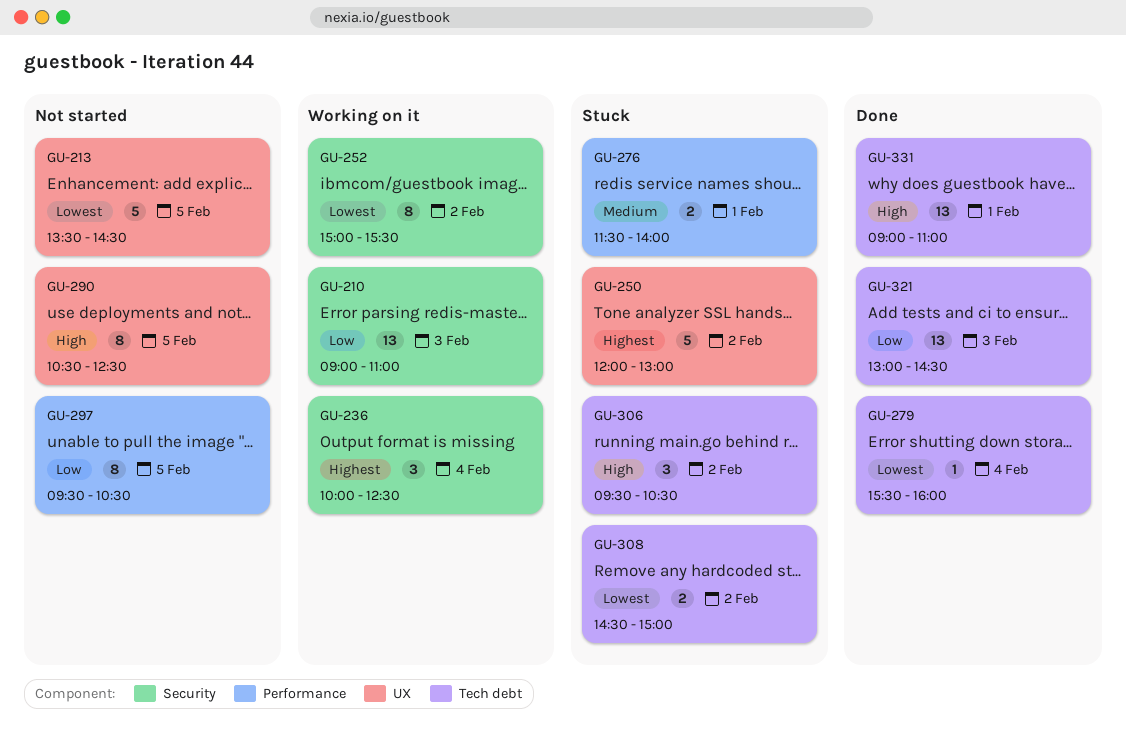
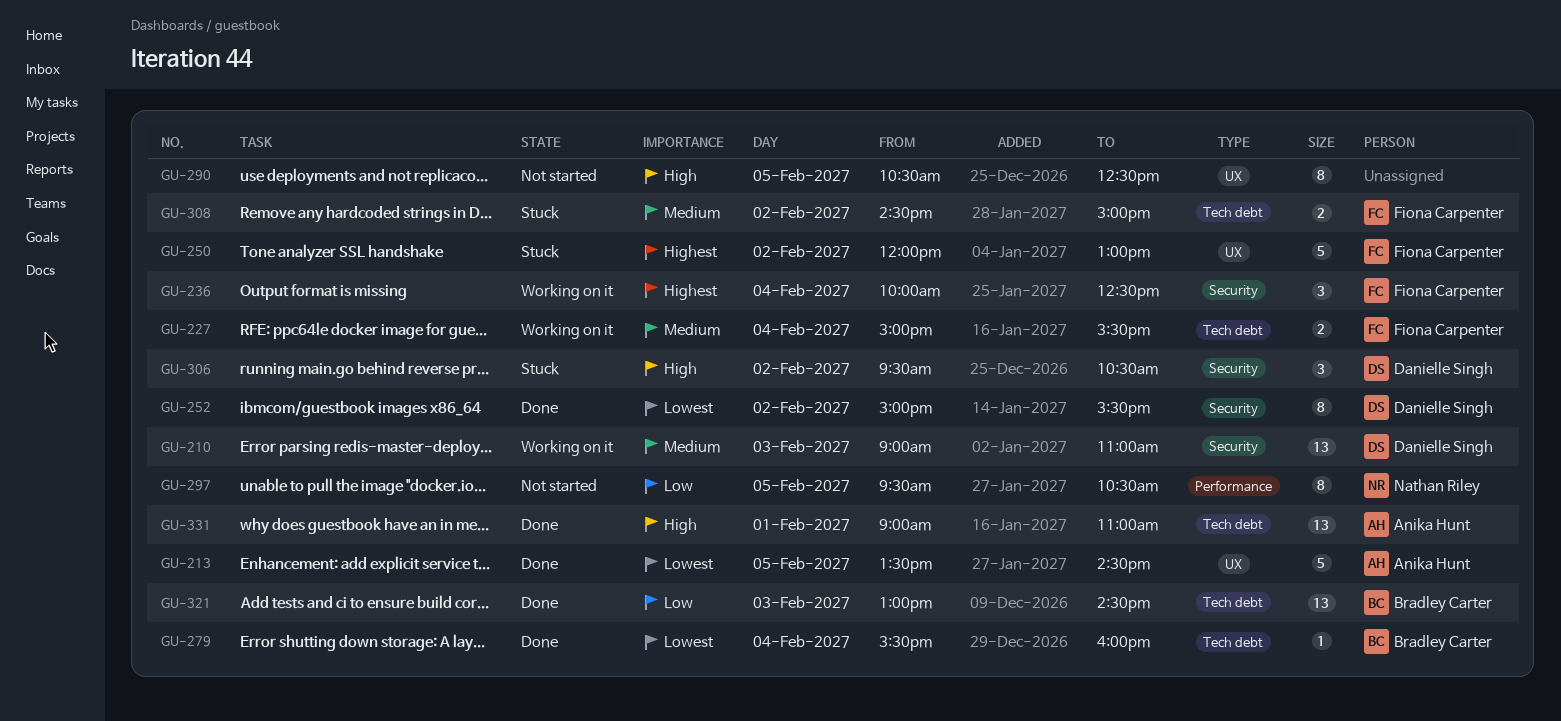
GU-210, priority: Low -> Medium
GU-213, status: Not started -> Done
GU-227: none -> present
GU-252, status: Working on it -> Done
GU-276: present -> none
GU-306, label: Tech debt -> Security
GU-308, priority: Lowest -> Medium

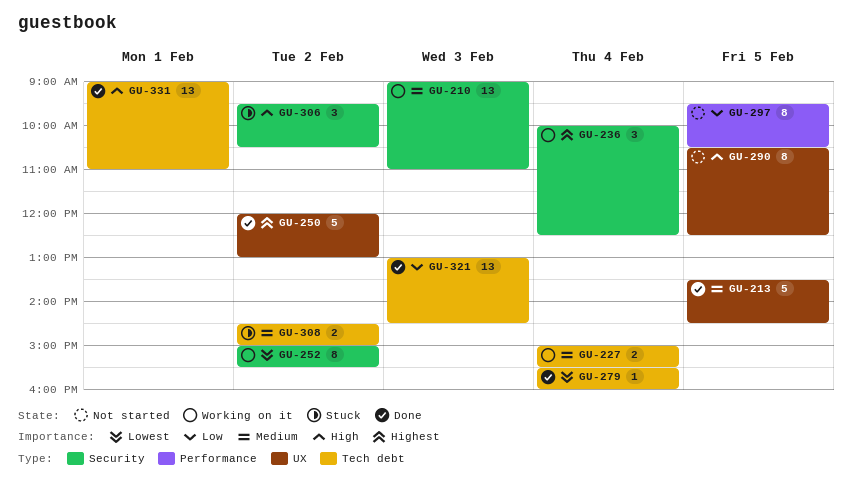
GU-213, priority: Lowest -> Medium
GU-250, status: Stuck -> Done
GU-252, status: Done -> Working on it

